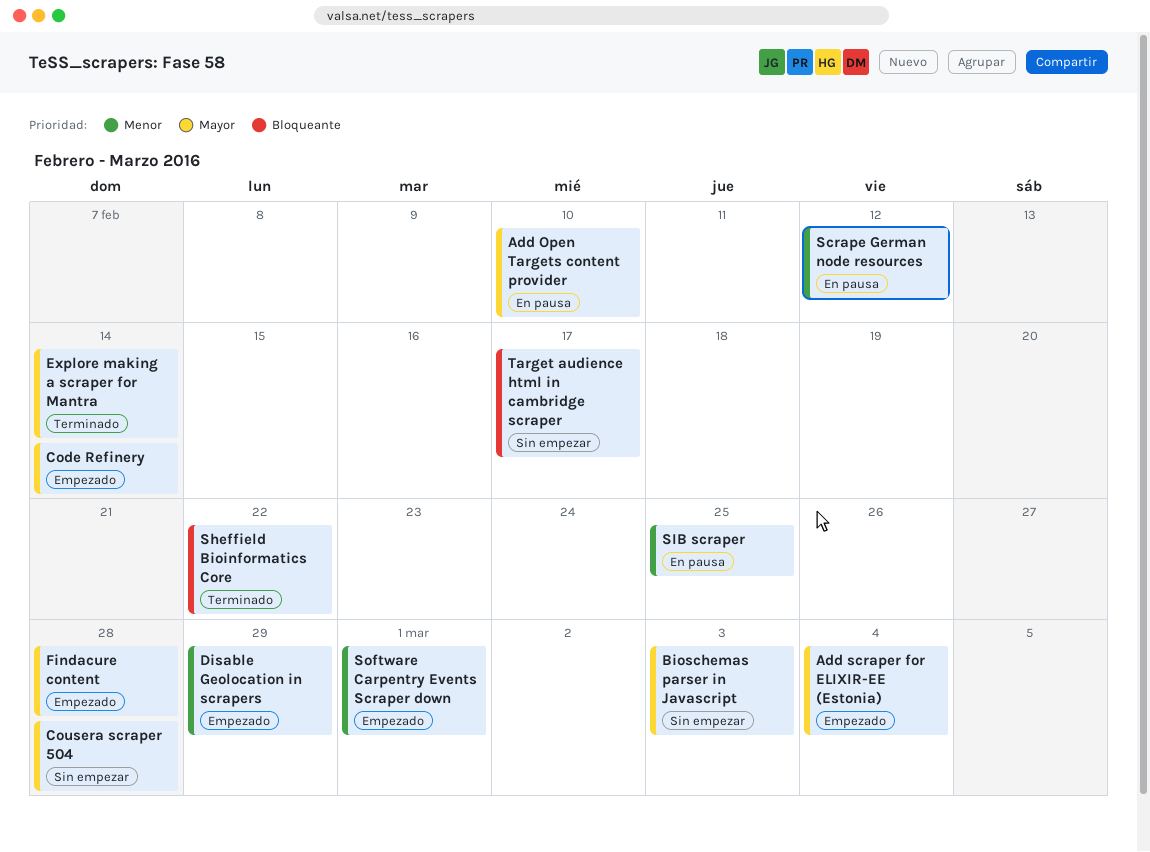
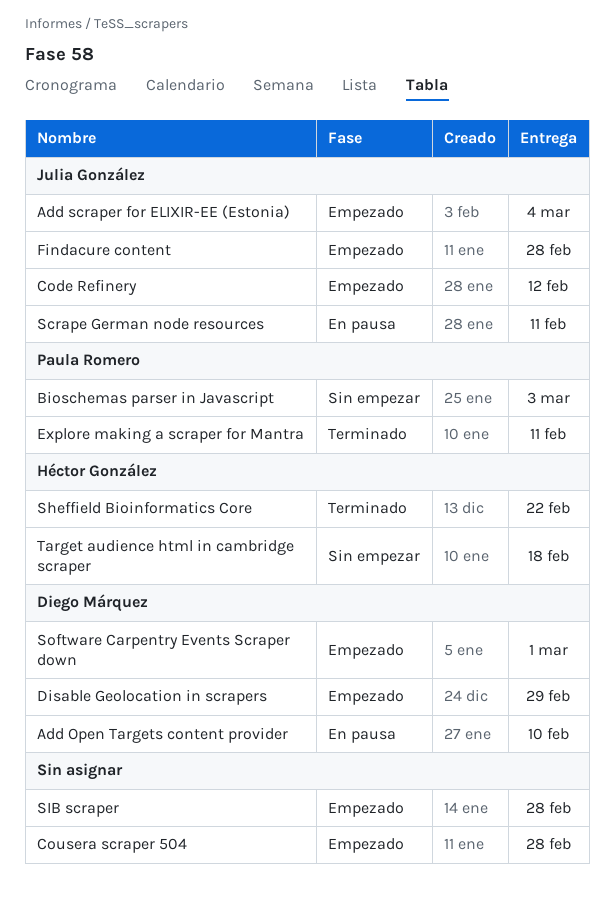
Code Refinery, due: Feb 14 -> Feb 12
Cousera scraper 504, status: Sin empezar -> Empezado
Explore making a scraper for Mantra, due: Feb 14 -> Feb 11
Scrape German node resources, due: Feb 12 -> Feb 11
SIB scraper, status: En pausa -> Empezado
SIB scraper, due: Feb 25 -> Feb 28
Target audience html in cambridge scraper, due: Feb 17 -> Feb 18

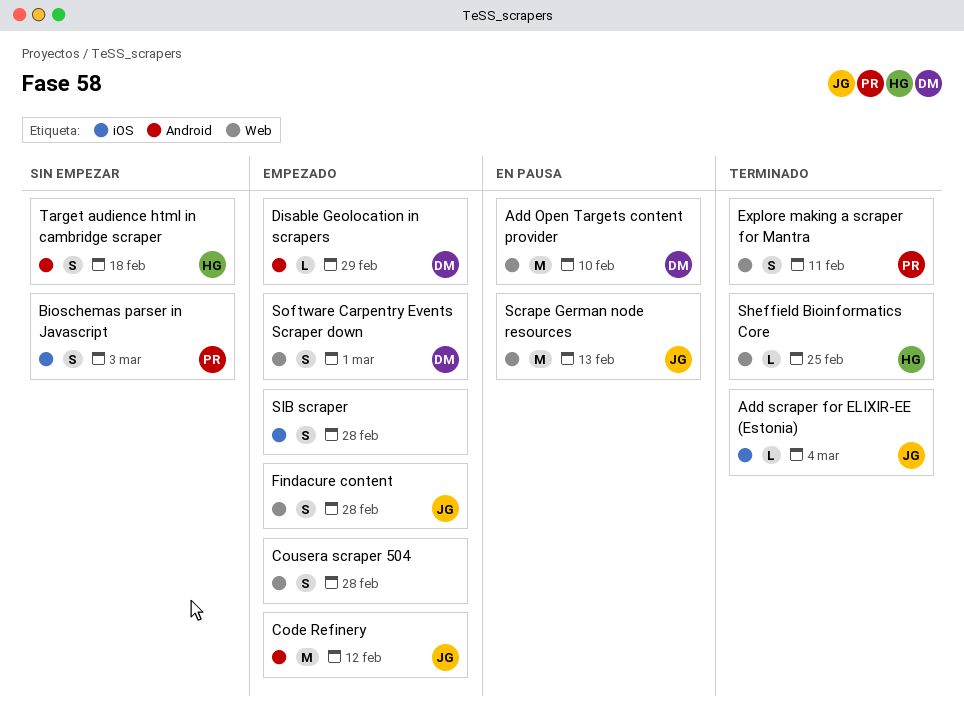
Add scraper for ELIXIR-EE (Estonia), status: Empezado -> Terminado
Scrape German node resources, due: Feb 11 -> Feb 13
Sheffield Bioinformatics Core, due: Feb 22 -> Feb 25

